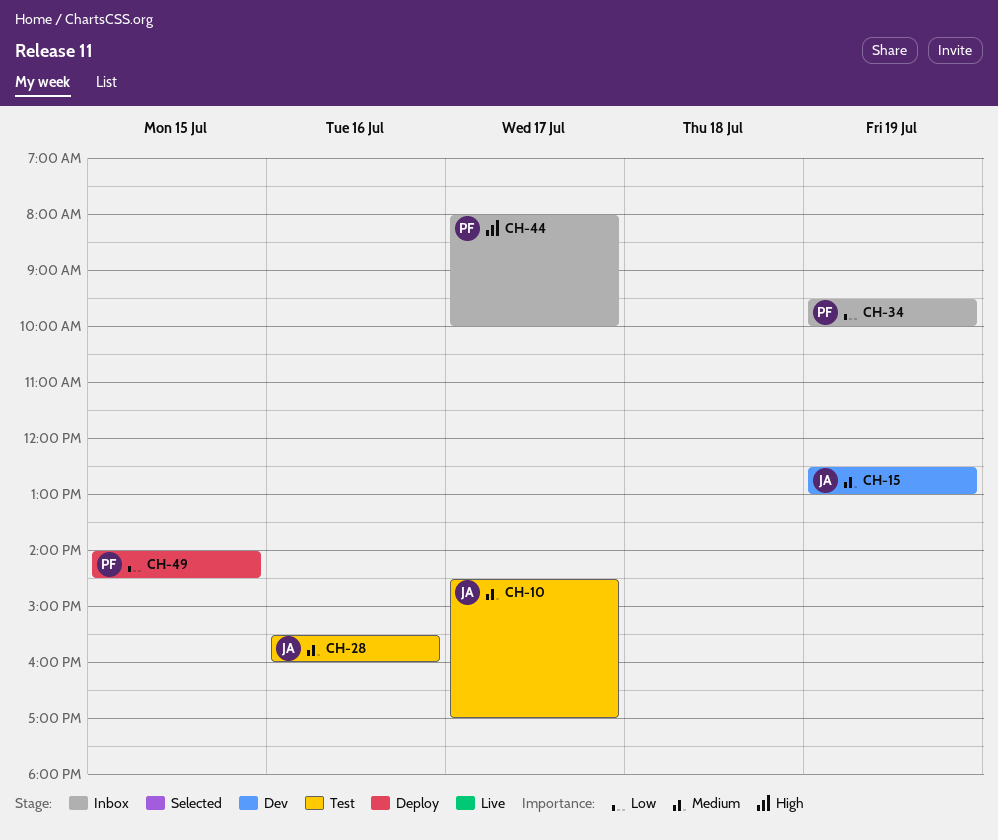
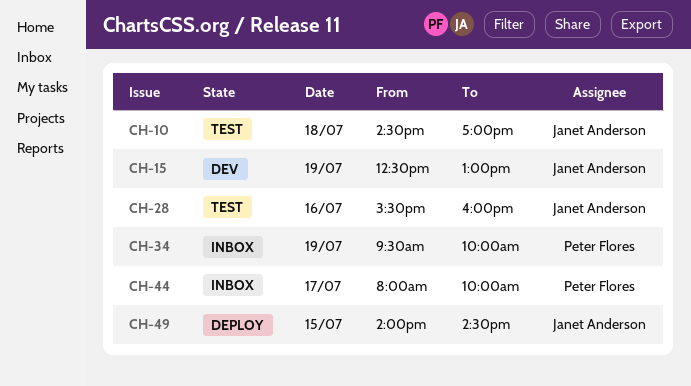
CH-10, day: Jul 17 -> Jul 18
CH-49, owner: Peter Flores -> Janet Anderson

